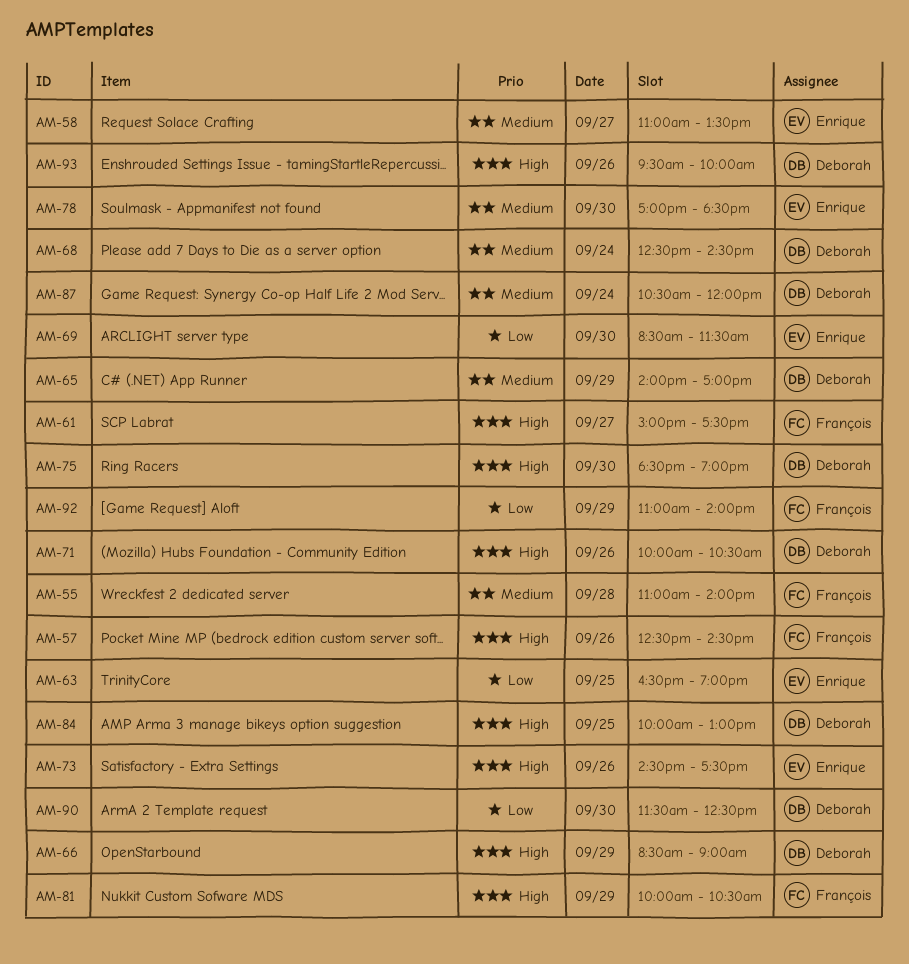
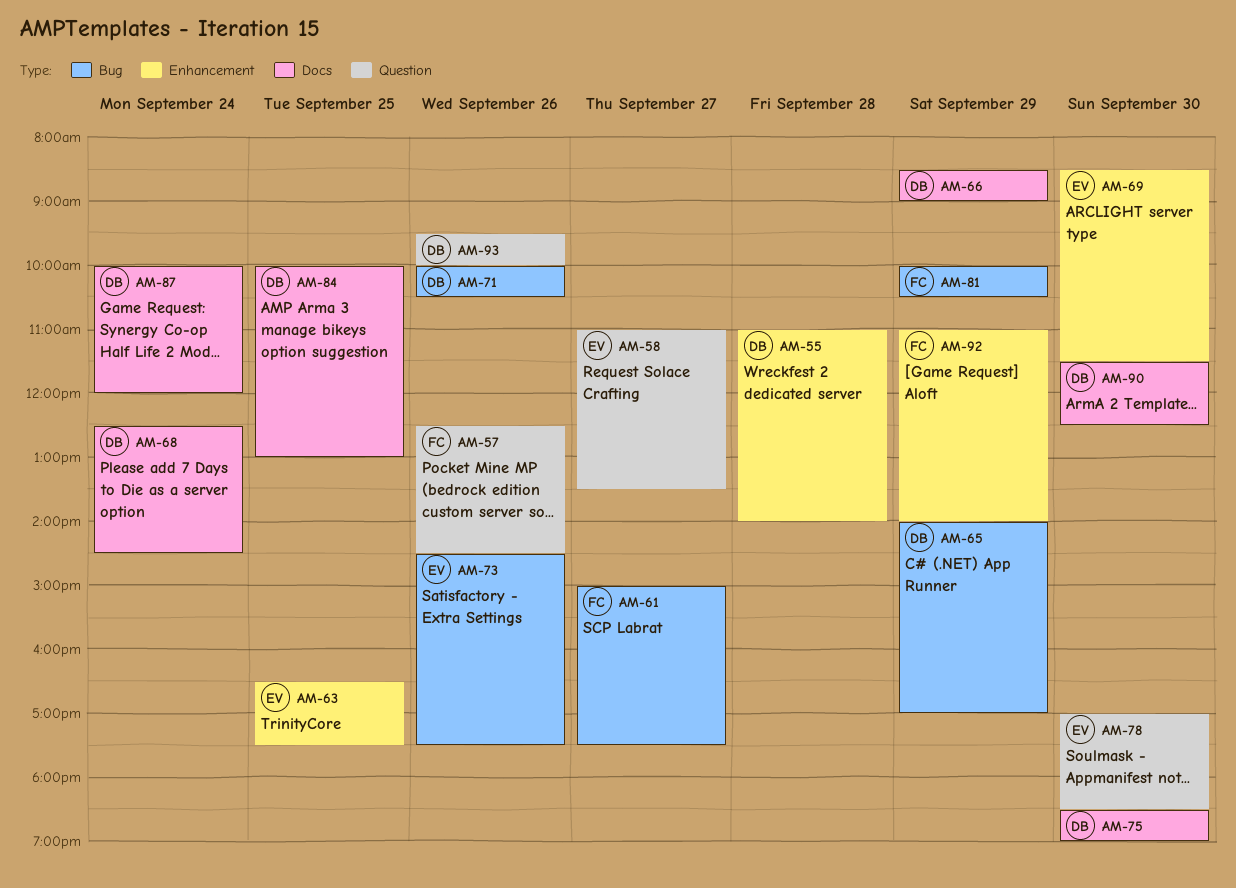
AM-55, owner: François -> Deborah
AM-63, ends: 19:00 -> 17:30
AM-87, begins: 10:30 -> 10:00

